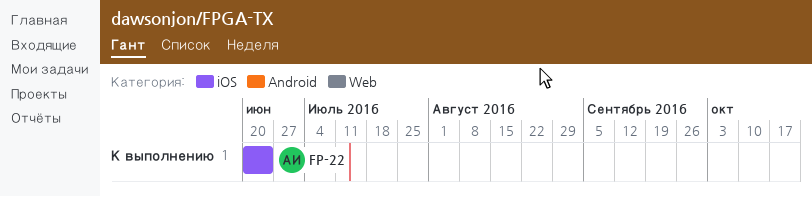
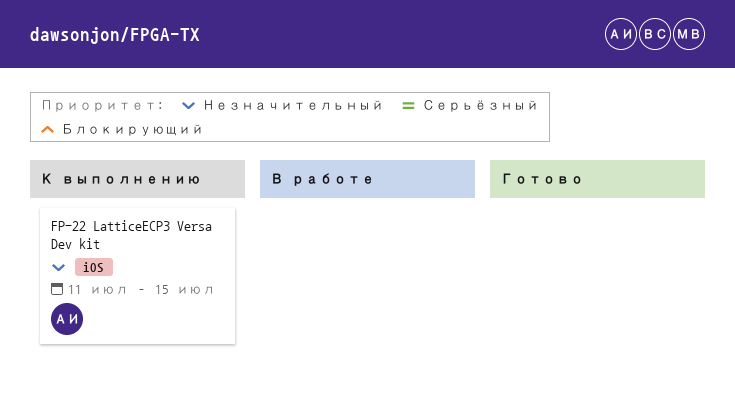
FP-22, start: Jun 20 -> Jul 11
FP-22, due: Jun 24 -> Jul 15

